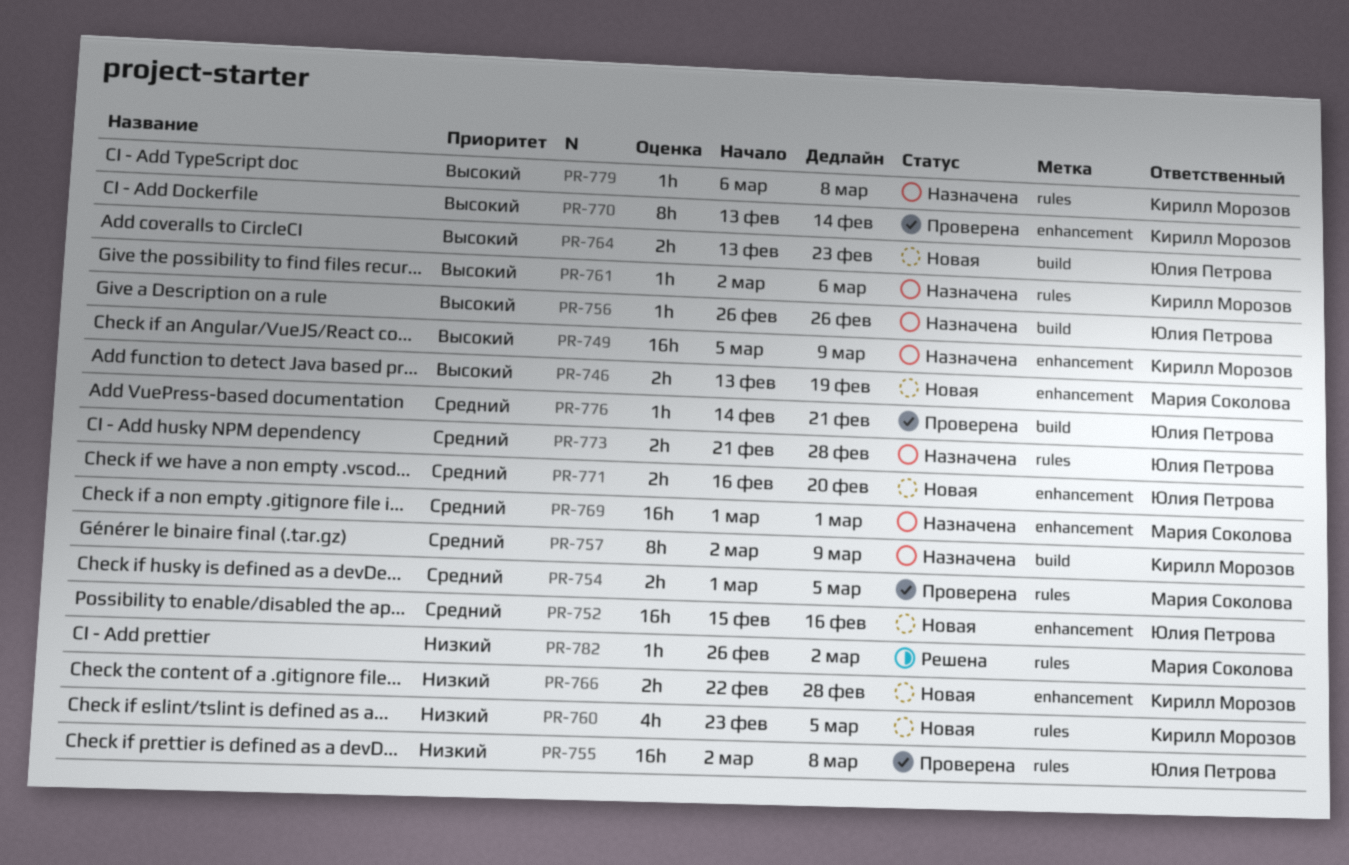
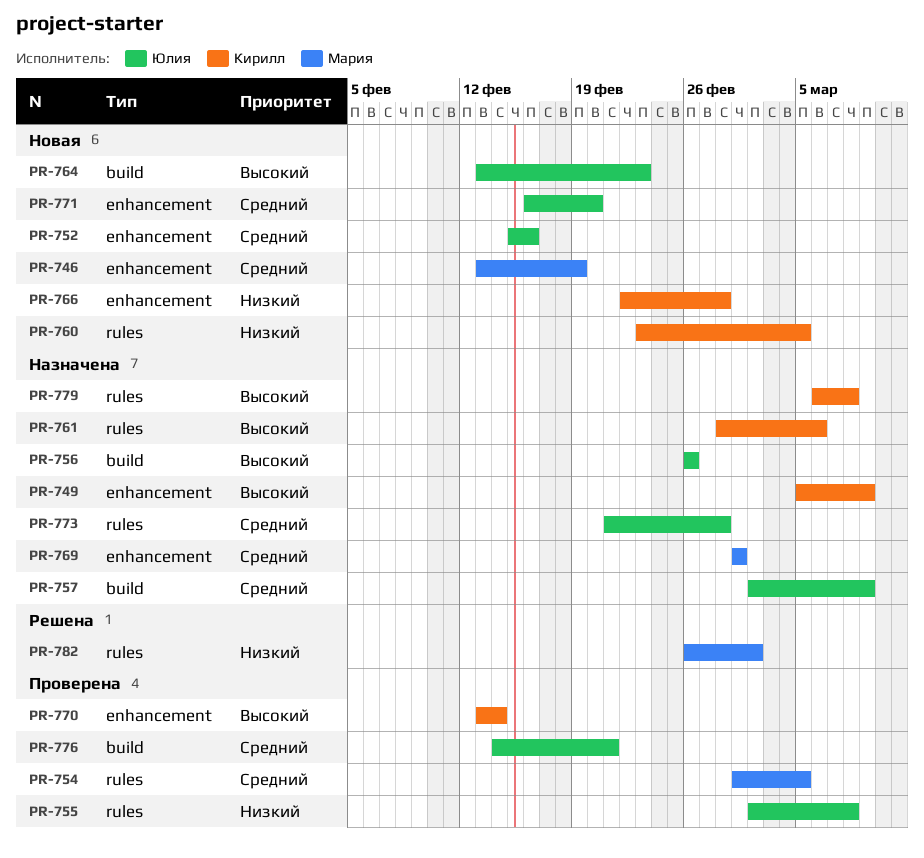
PR-746, priority: Высокий -> Средний
PR-757, owner: Кирилл Морозов -> Юлия Петрова
PR-761, start: Mar 2 -> Feb 28

